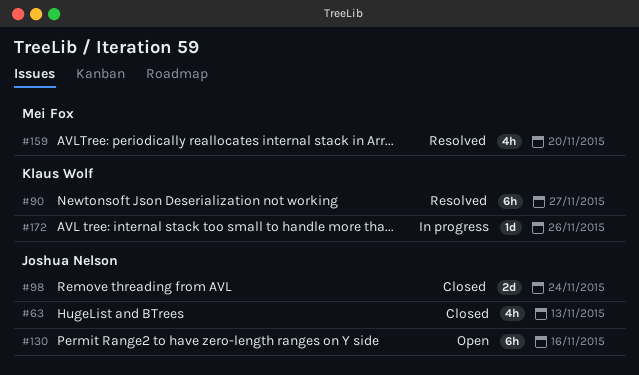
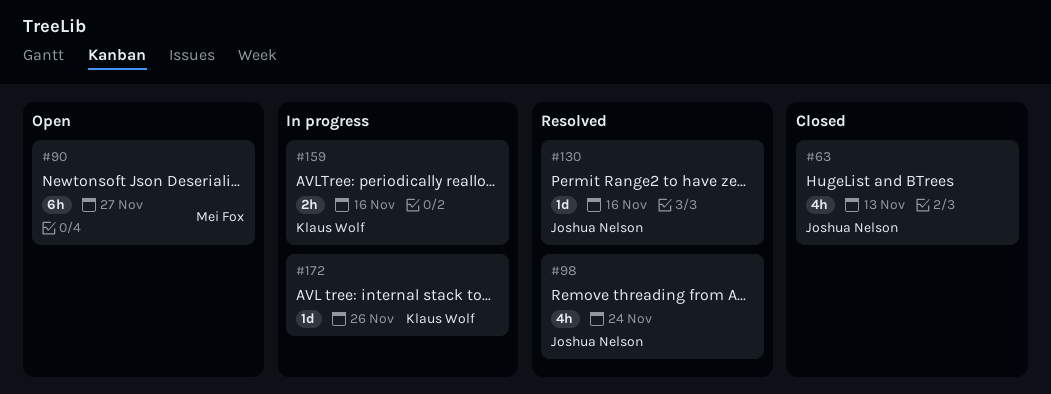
#90, status: Resolved -> Open
#90, owner: Klaus Wolf -> Mei Fox
#98, status: Closed -> Resolved
#98, estimate: 2d -> 4h
#130, status: Open -> Resolved
#130, estimate: 6h -> 1d
#159, status: Resolved -> In progress
#159, owner: Mei Fox -> Klaus Wolf
#159, estimate: 4h -> 2h
#159, due: Nov 20 -> Nov 16

